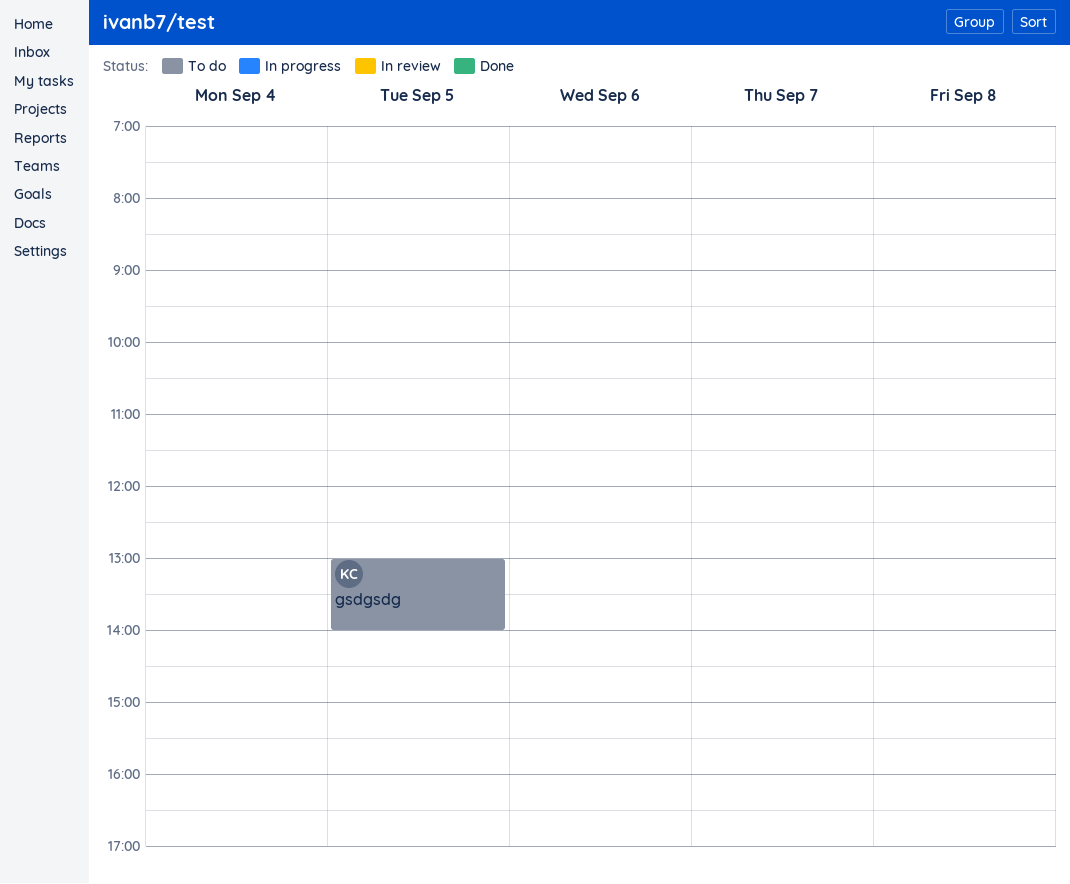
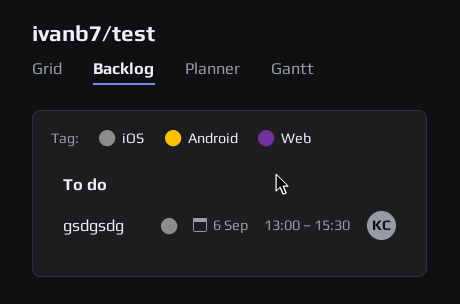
gsdgsdg, day: Sep 5 -> Sep 6
gsdgsdg, ends: 14:00 -> 15:30

